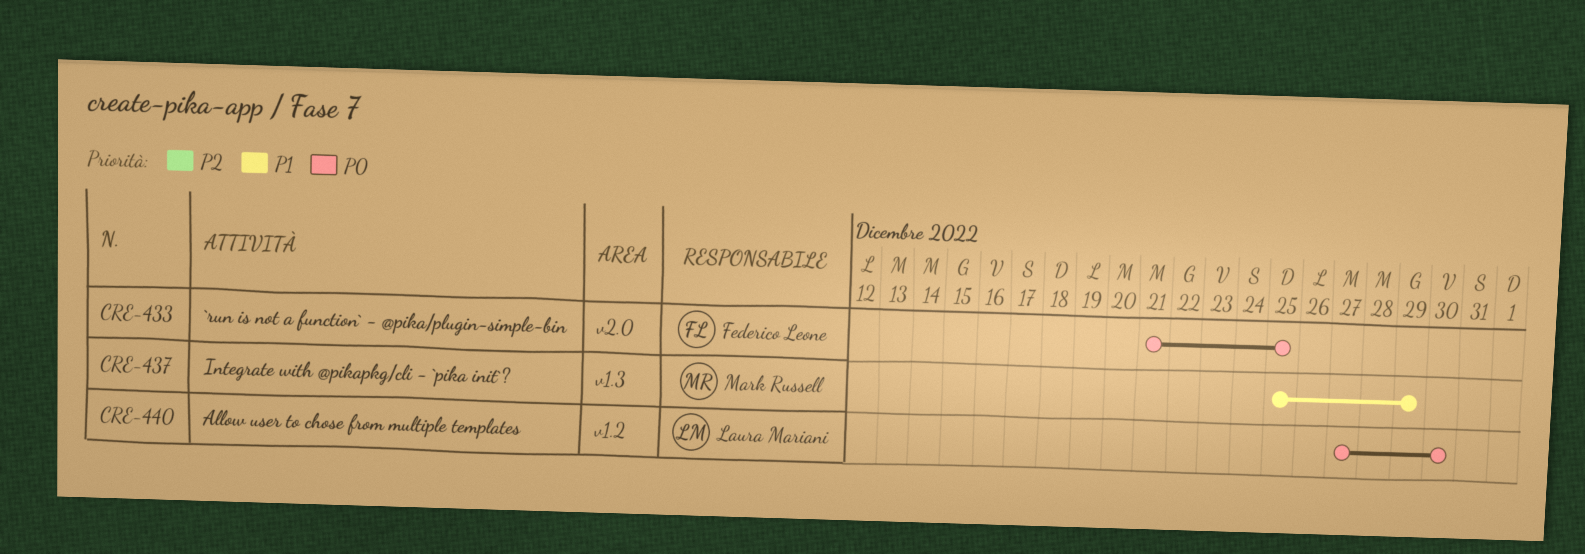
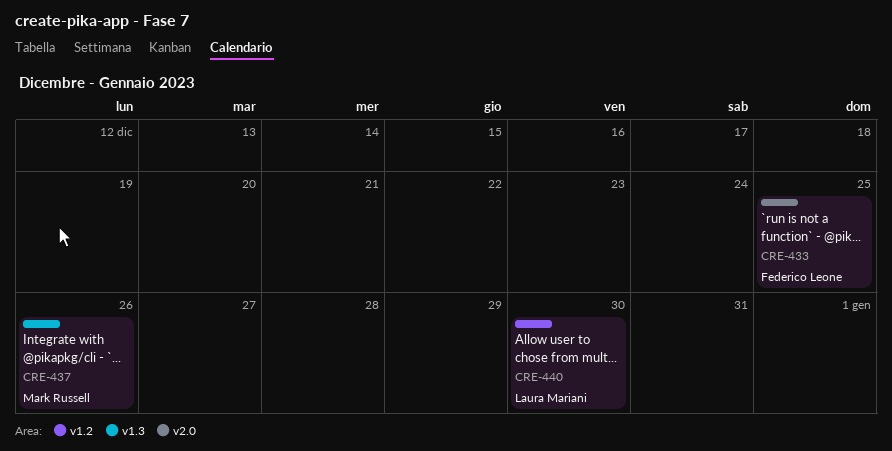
CRE-437, due: Dec 29 -> Dec 26

